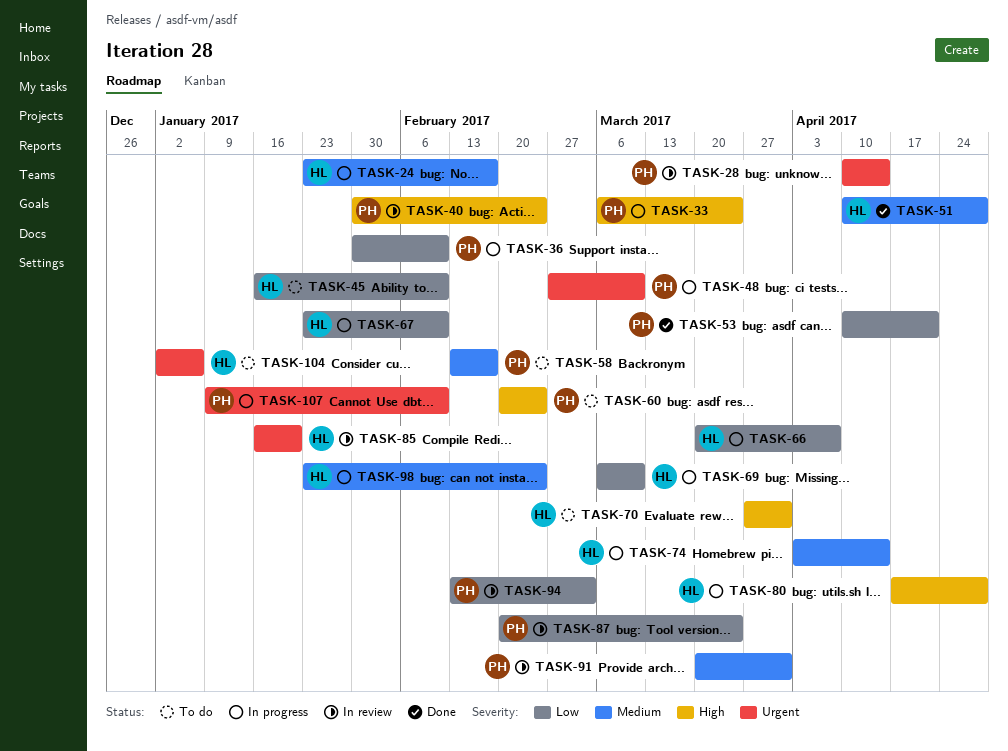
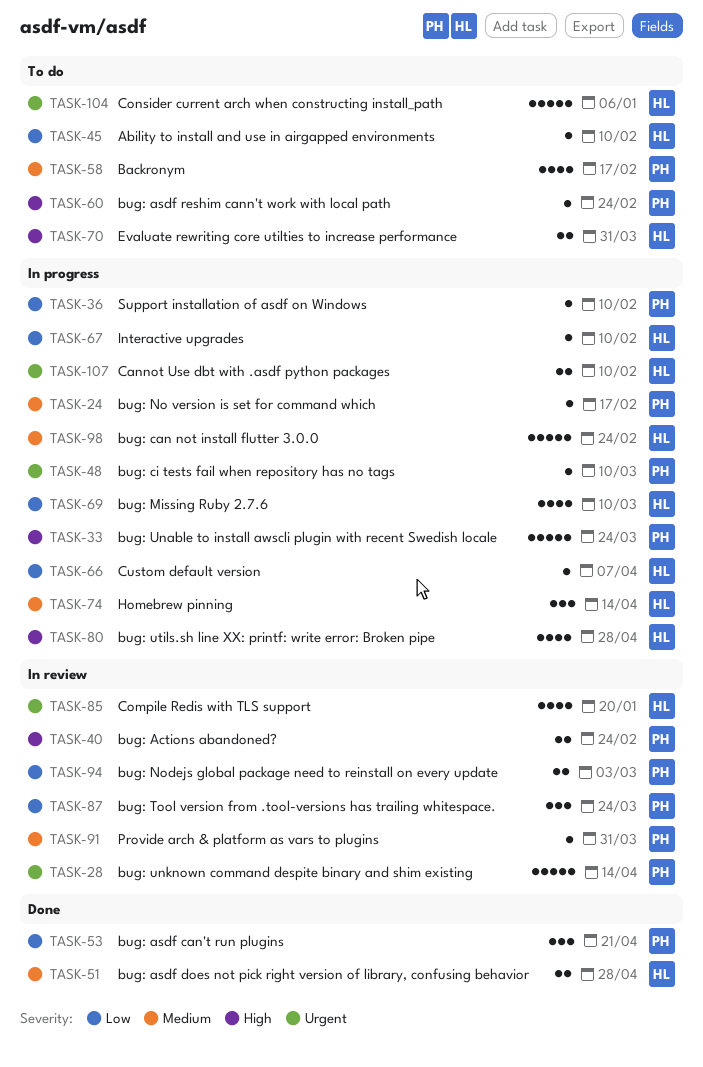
TASK-24, owner: HL -> PH
TASK-107, owner: PH -> HL

